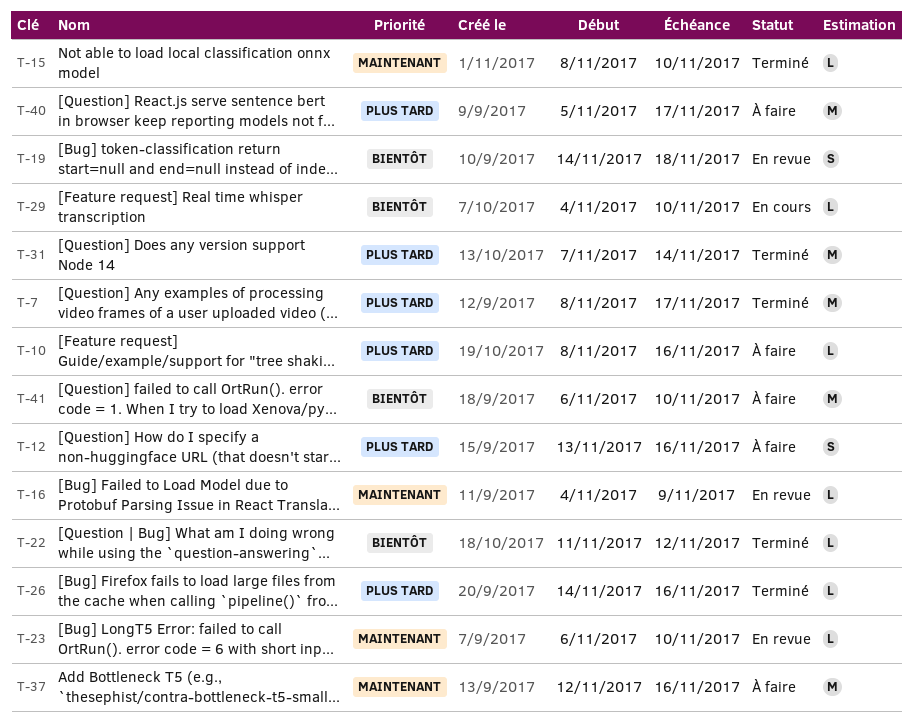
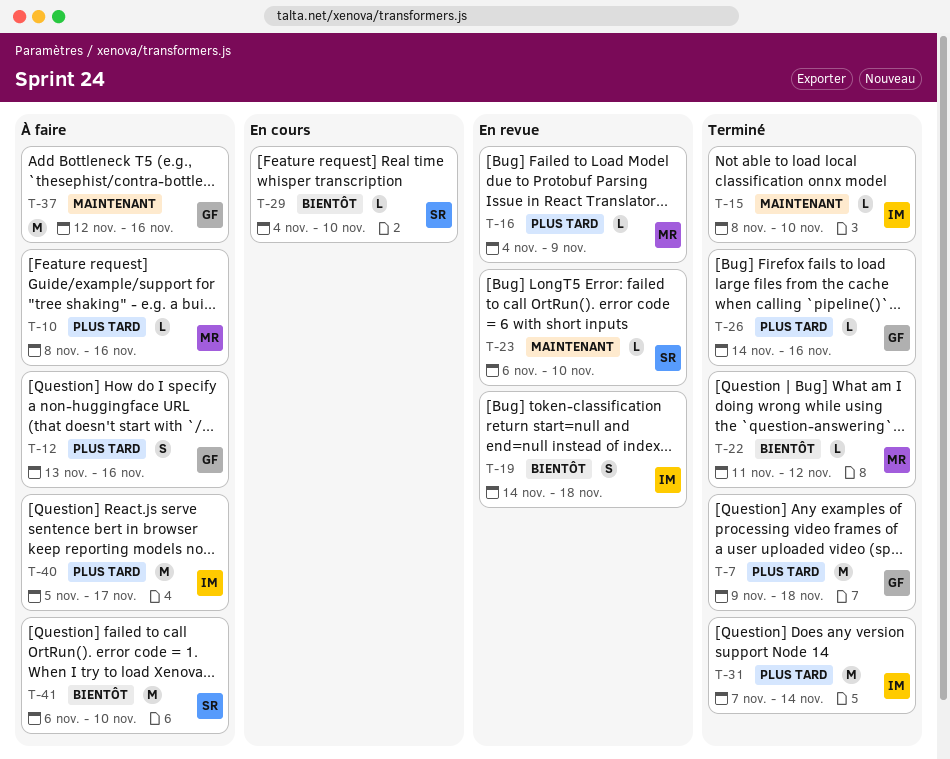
T-7, start: Nov 8 -> Nov 9
T-7, due: Nov 17 -> Nov 18
T-16, priority: Maintenant -> Plus tard

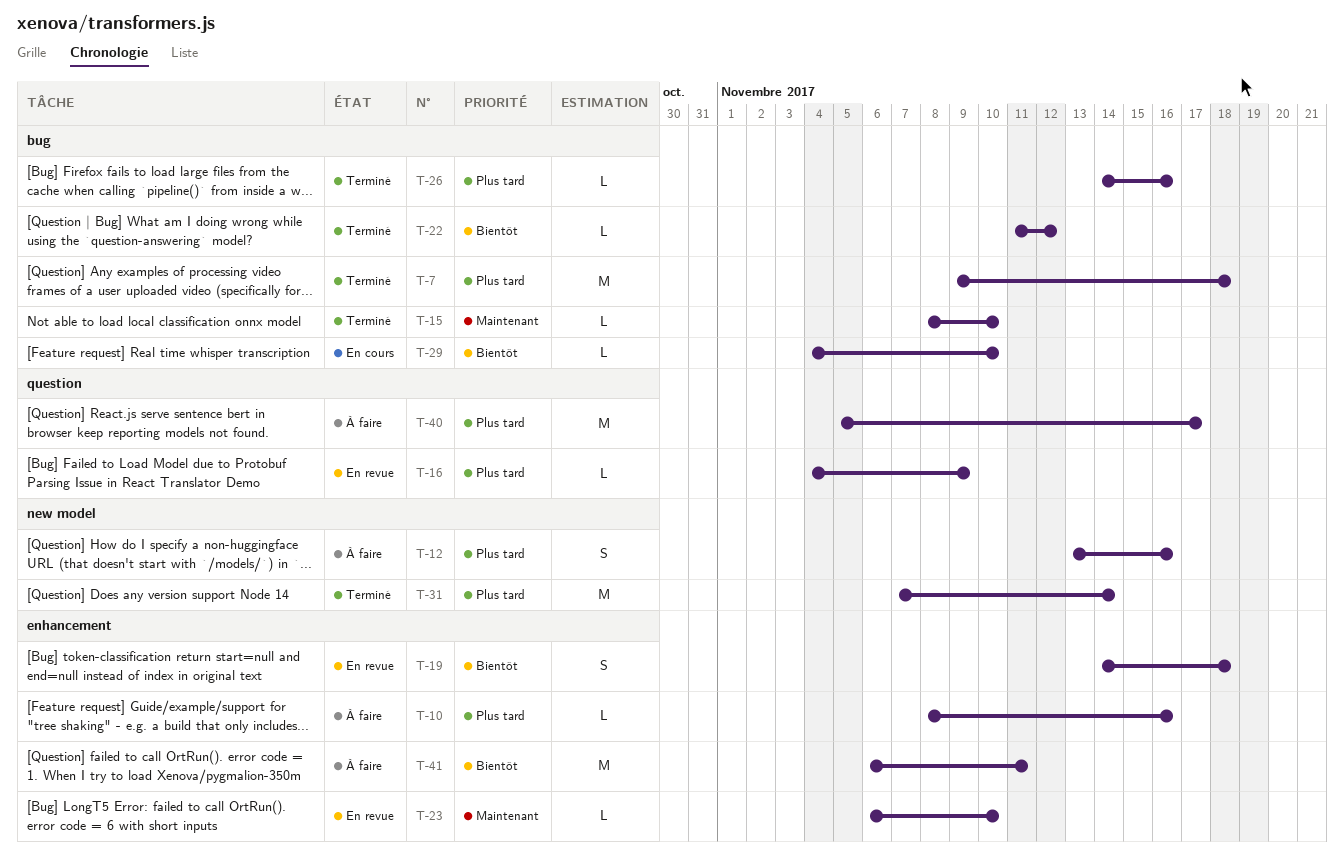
T-37: present -> none
T-41, due: Nov 10 -> Nov 11

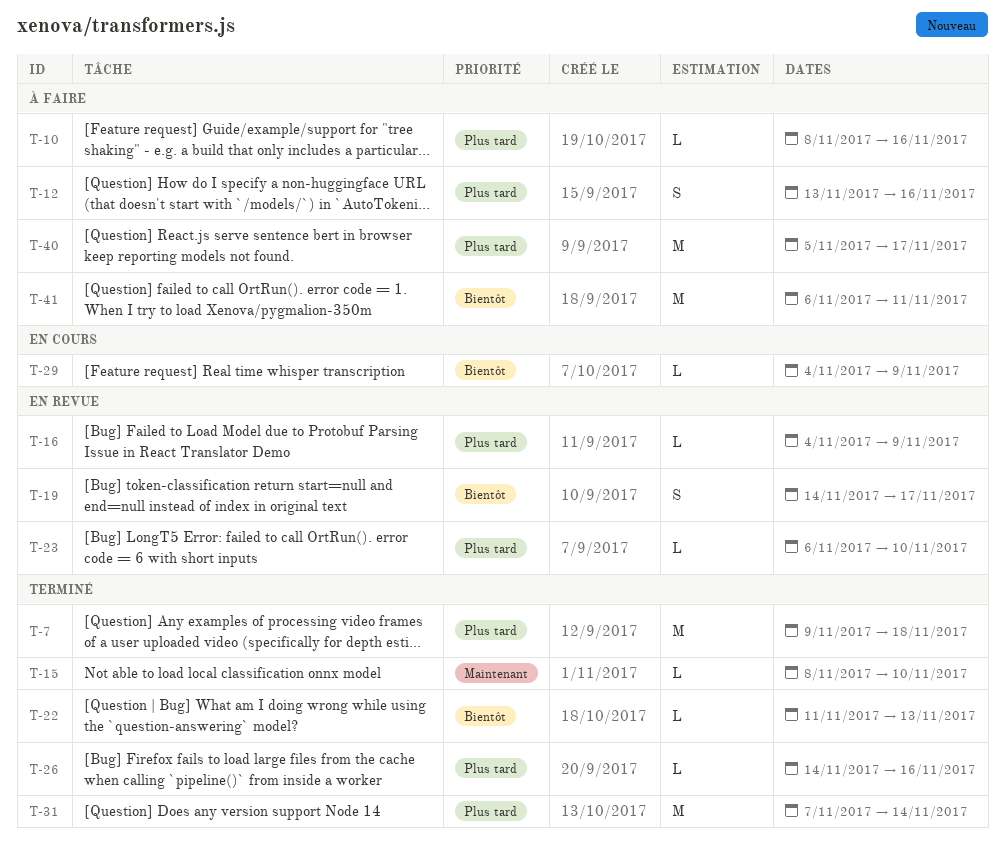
T-19, due: Nov 18 -> Nov 17
T-22, due: Nov 12 -> Nov 13
T-23, priority: Maintenant -> Plus tard
T-29, due: Nov 10 -> Nov 9

